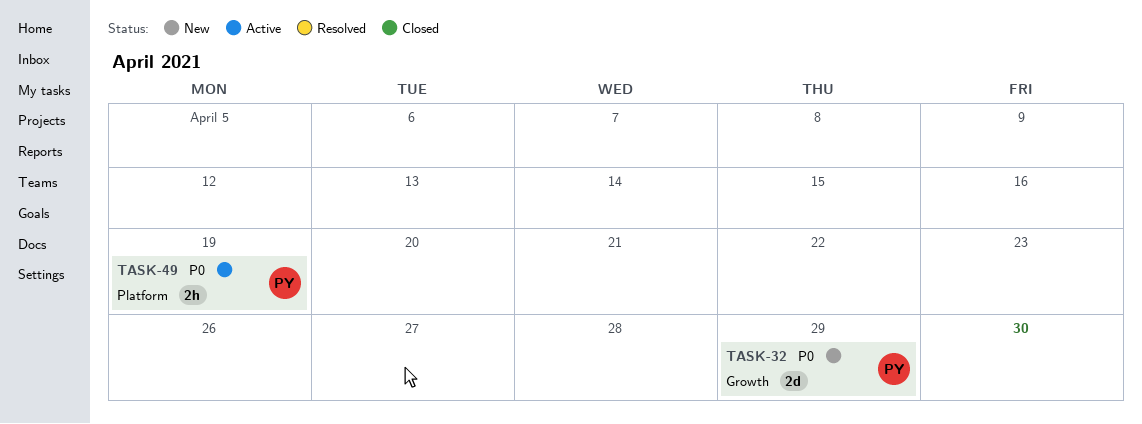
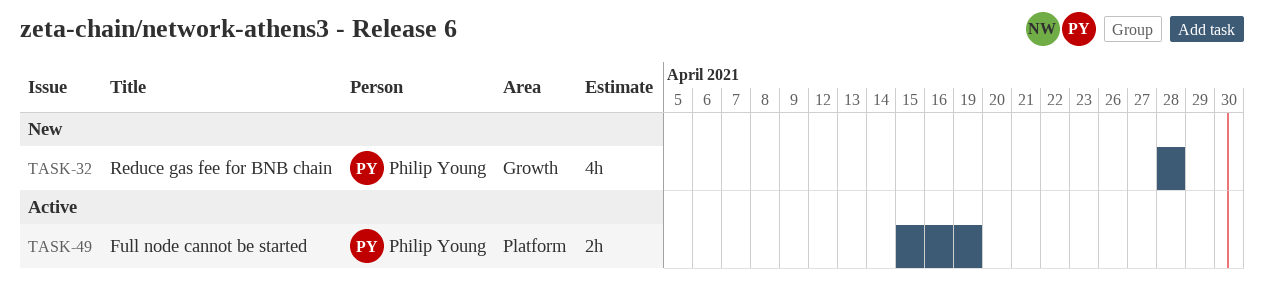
TASK-32, estimate: 2d -> 4h
TASK-32, due: Apr 29 -> Apr 28

